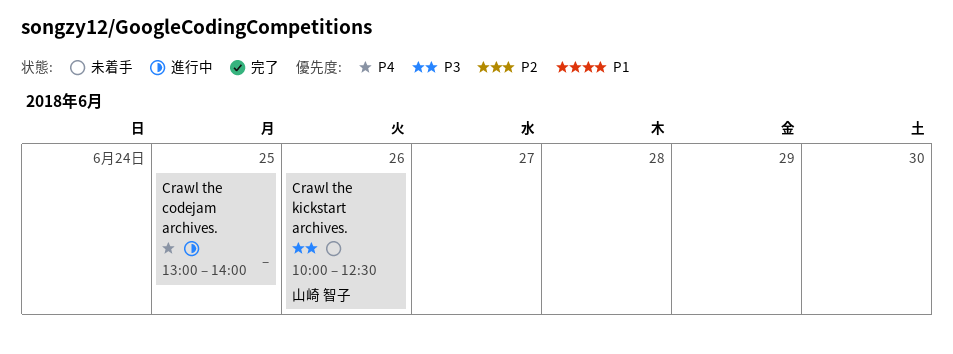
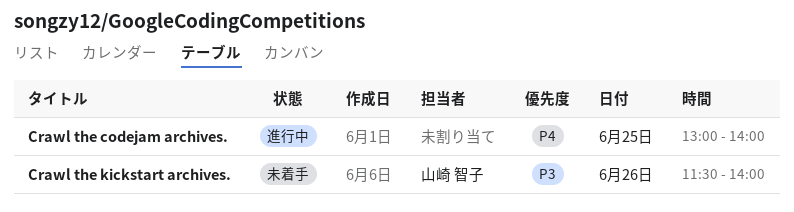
Crawl the kickstart archives., begins: 10:00 -> 11:30
Crawl the kickstart archives., ends: 12:30 -> 14:00

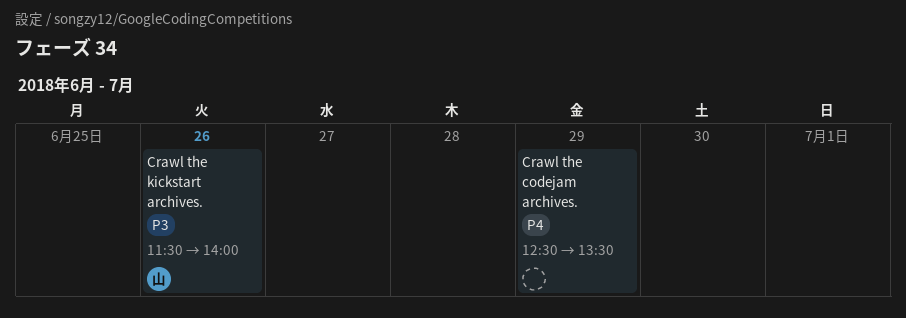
Crawl the codejam archives., day: Jun 25 -> Jun 29
Crawl the codejam archives., begins: 13:00 -> 12:30
Crawl the codejam archives., ends: 14:00 -> 13:30

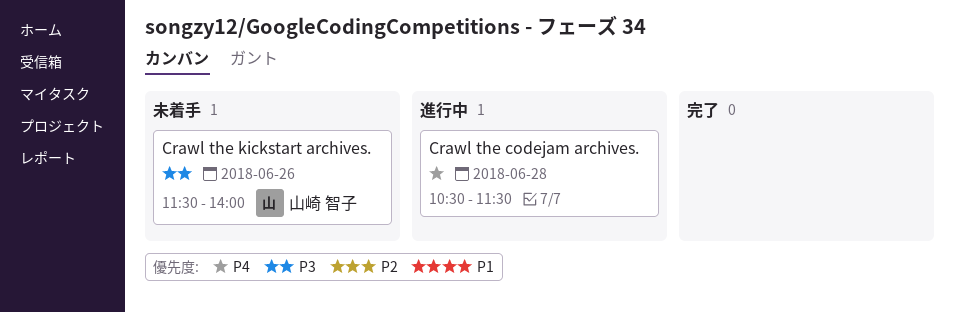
Crawl the codejam archives., day: Jun 29 -> Jun 28
Crawl the codejam archives., begins: 12:30 -> 10:30
Crawl the codejam archives., ends: 13:30 -> 11:30

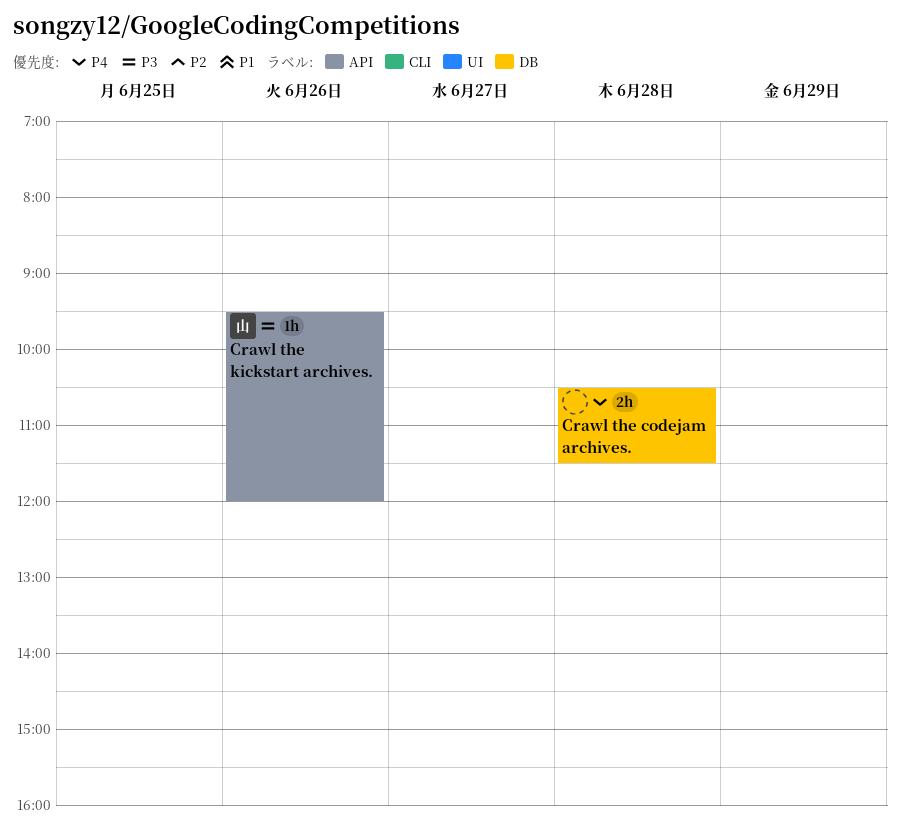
Crawl the kickstart archives., begins: 11:30 -> 09:30
Crawl the kickstart archives., ends: 14:00 -> 12:00

